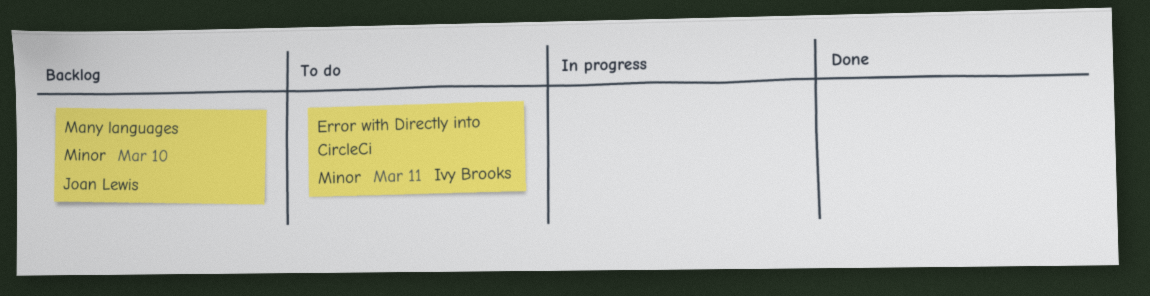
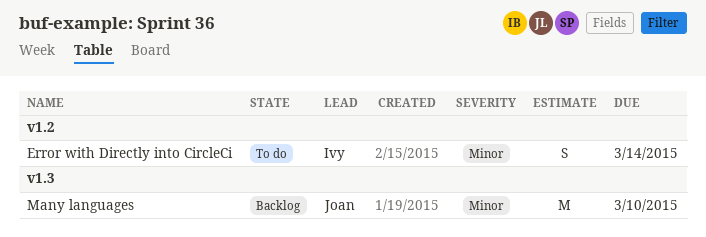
Error with Directly into CircleCi, due: Mar 11 -> Mar 14

